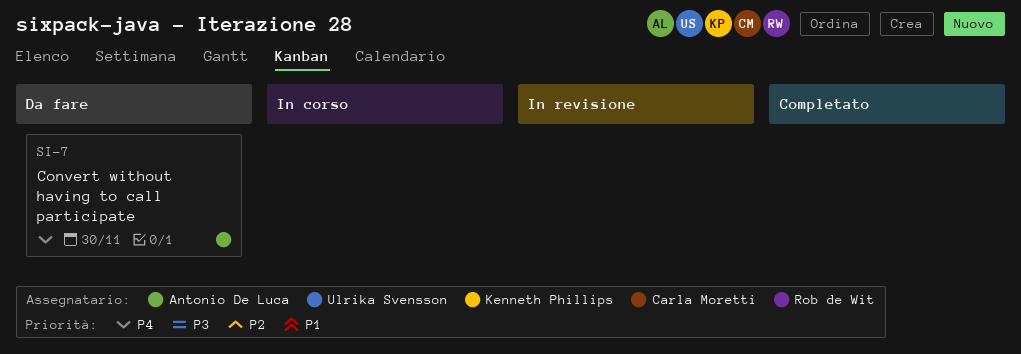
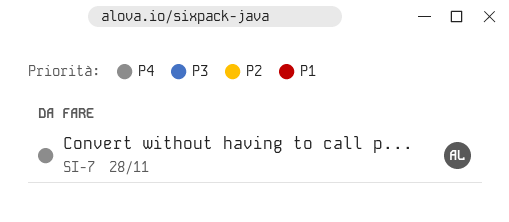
SI-7, due: Nov 30 -> Nov 28

